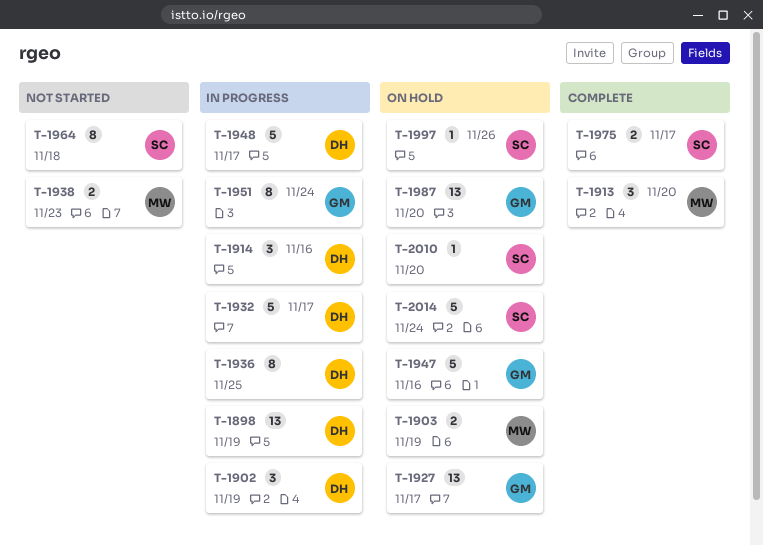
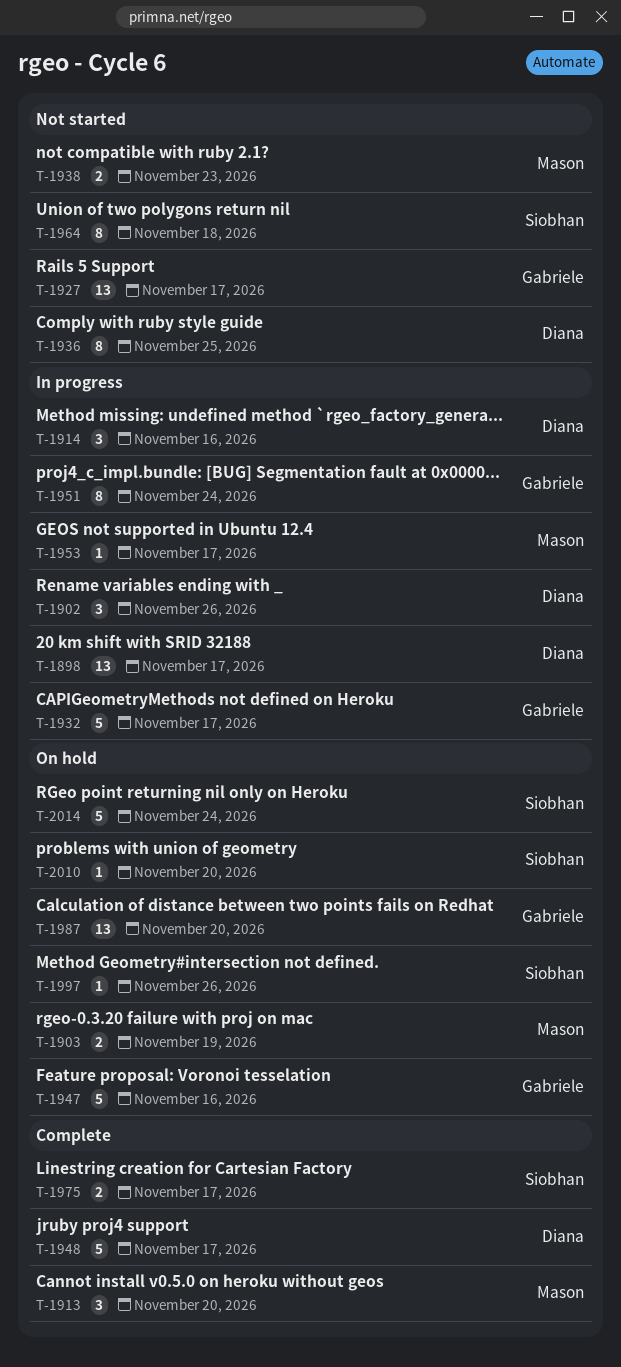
T-1898, due: Nov 19 -> Nov 17
T-1902, due: Nov 19 -> Nov 26
T-1927, status: On hold -> Not started
T-1932, owner: Diana -> Gabriele
T-1936, status: In progress -> Not started
T-1948, status: In progress -> Complete
T-1953: none -> present

